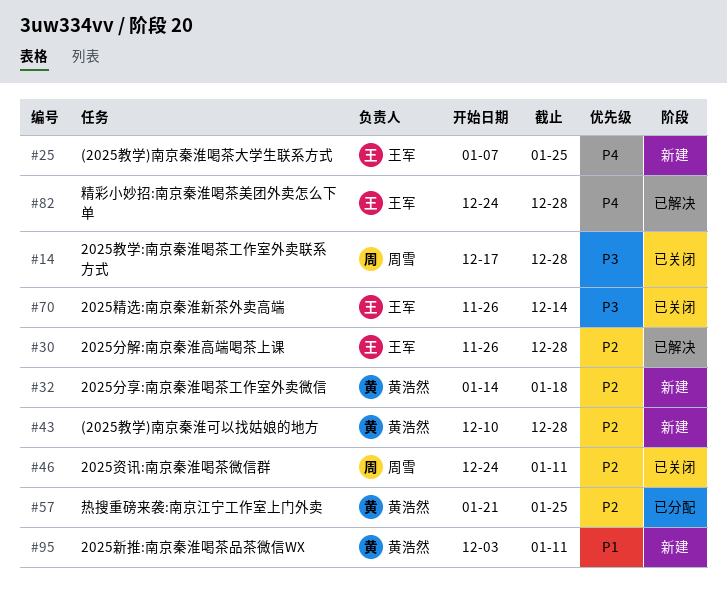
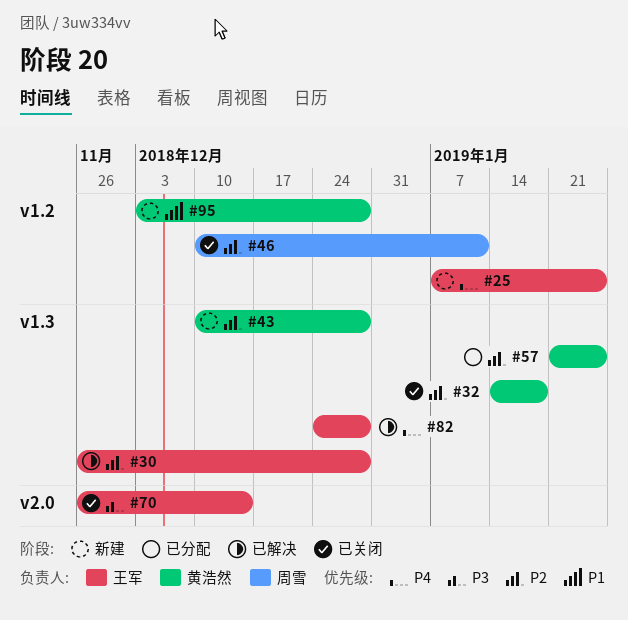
#14: present -> none
#32, status: 新建 -> 已关闭
#46, start: Dec 24 -> Dec 10
#95, due: Jan 11 -> Dec 28

